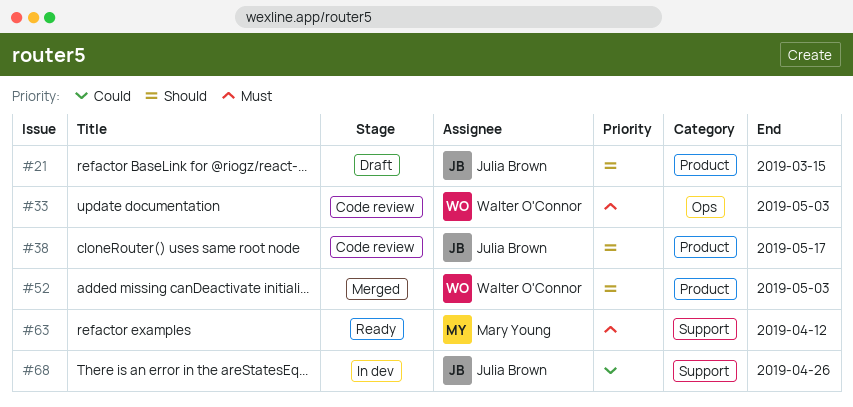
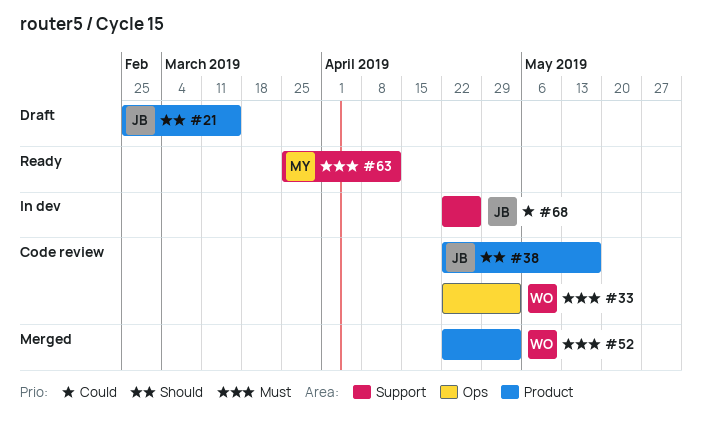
#52, priority: Should -> Must

